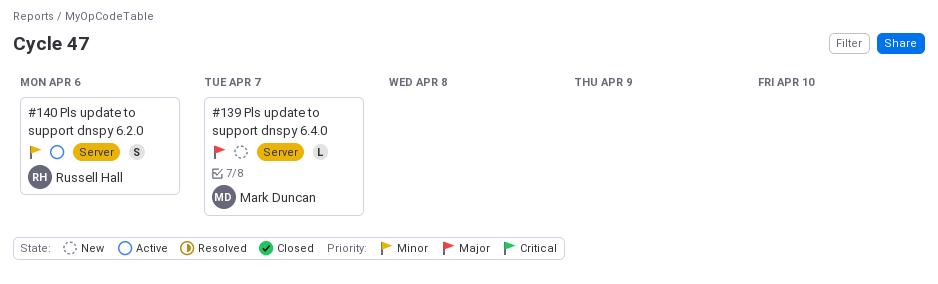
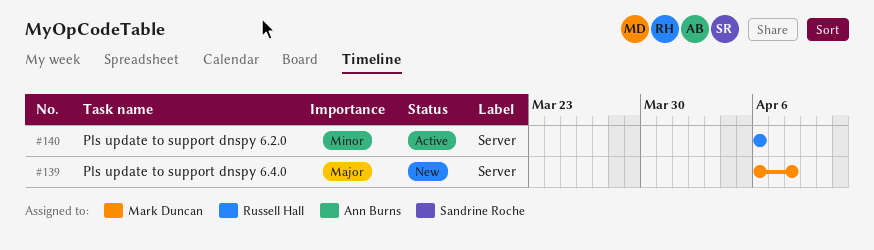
#139, due: Apr 7 -> Apr 8

